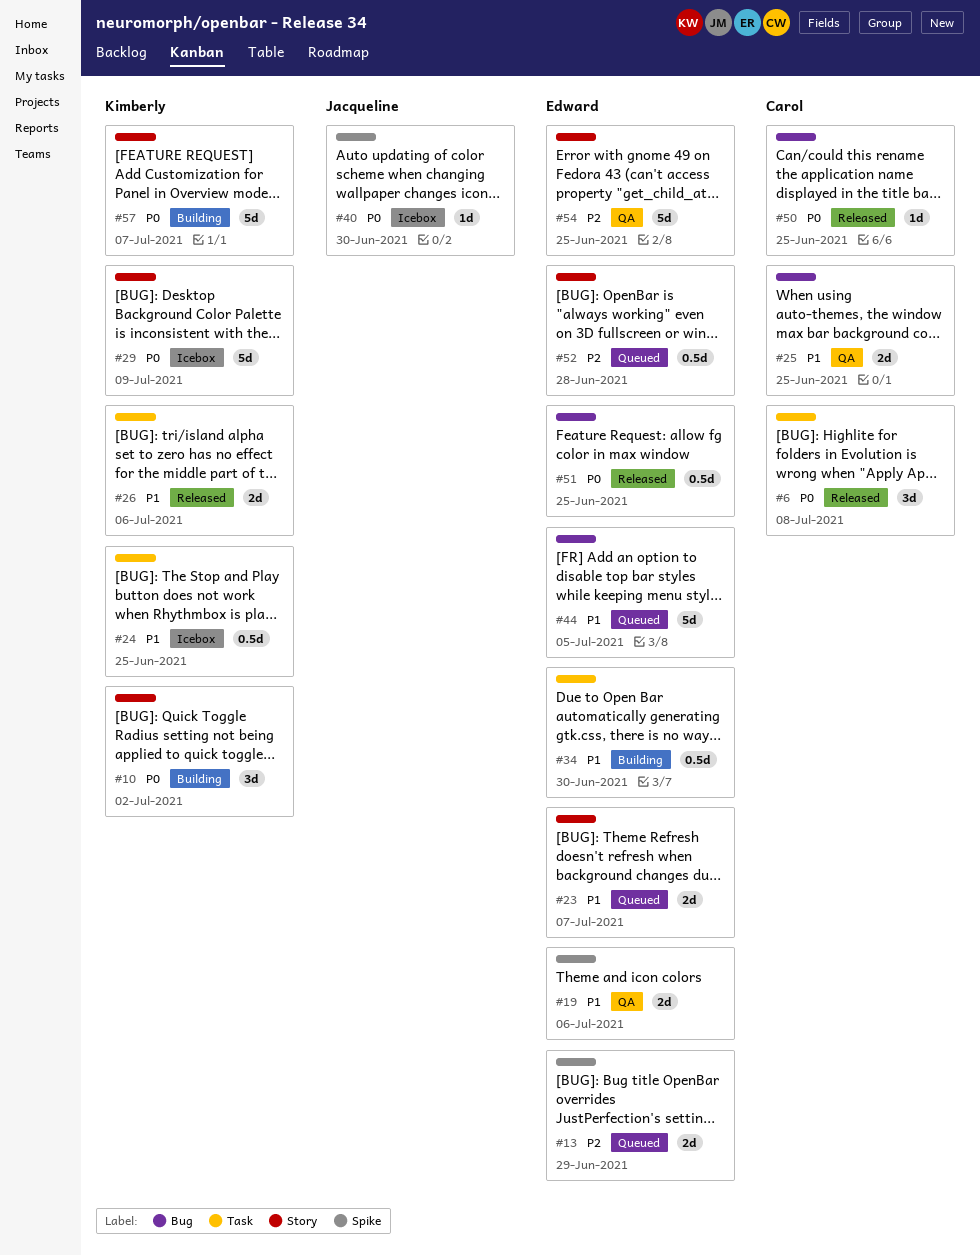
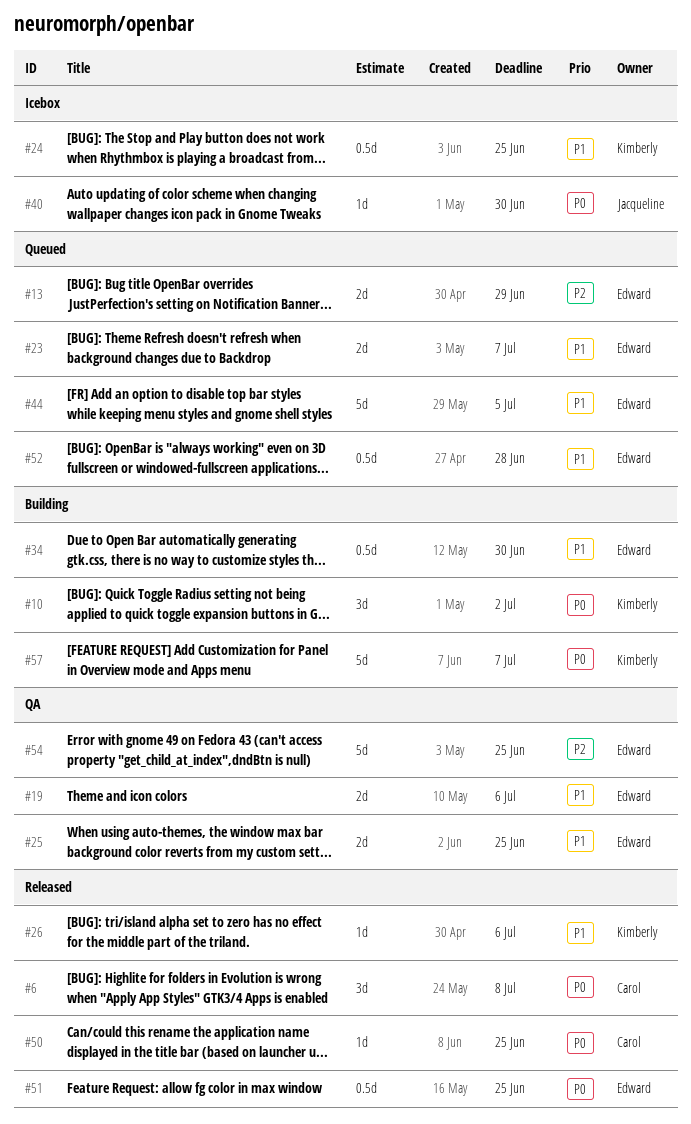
#25, owner: Carol -> Edward
#26, estimate: 2d -> 1d
#29: present -> none
#52, priority: P2 -> P1

